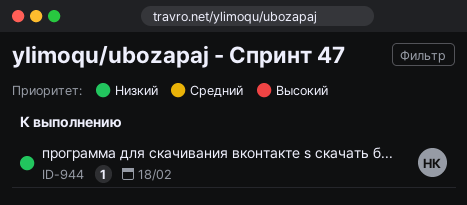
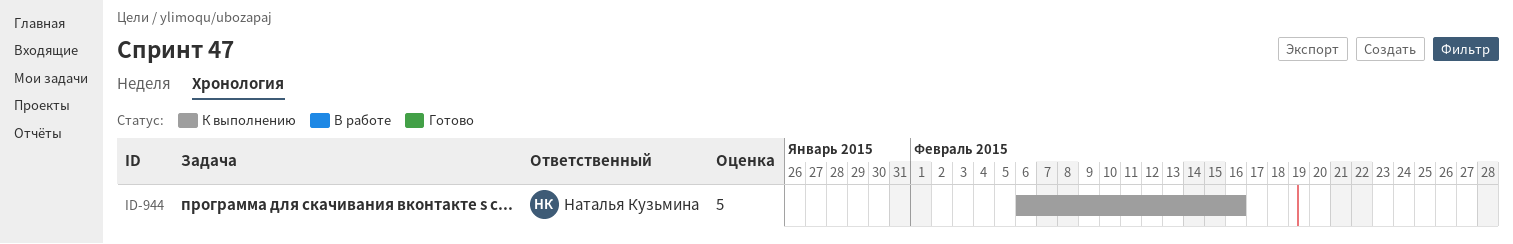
ID-944, estimate: 1 -> 5
ID-944, due: Feb 18 -> Feb 16

